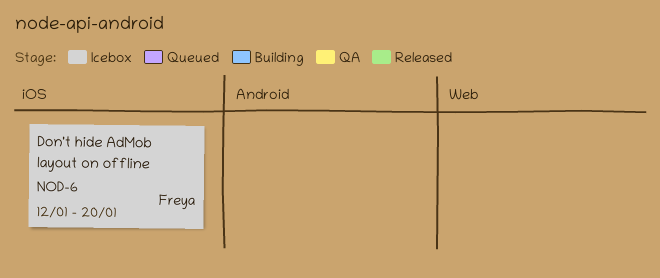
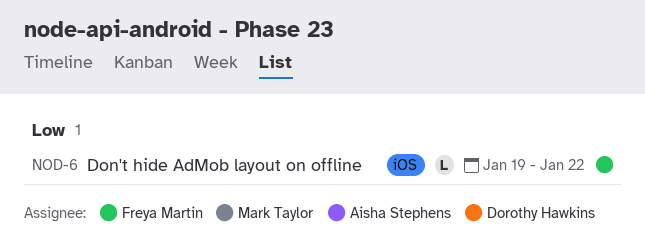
NOD-6, start: Jan 12 -> Jan 19
NOD-6, due: Jan 20 -> Jan 22

